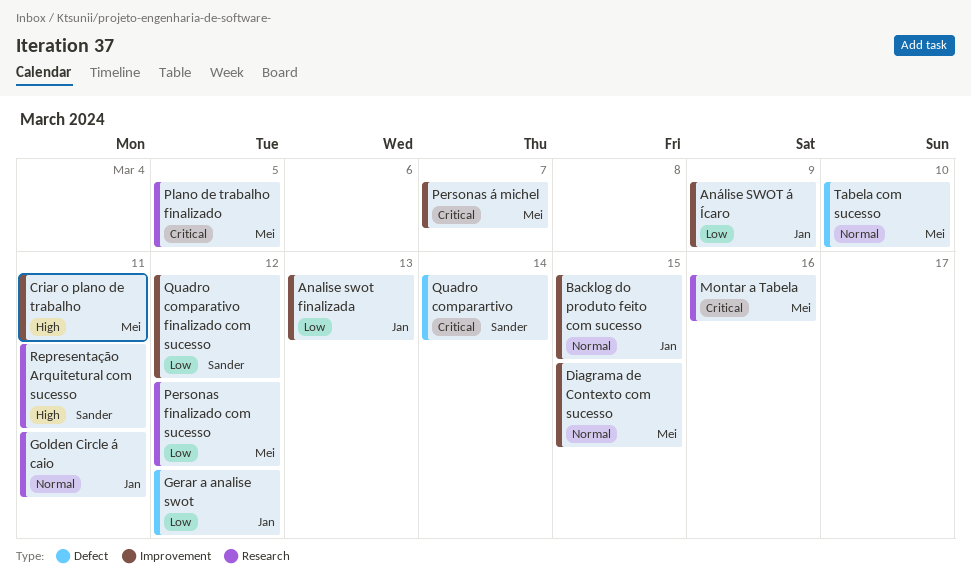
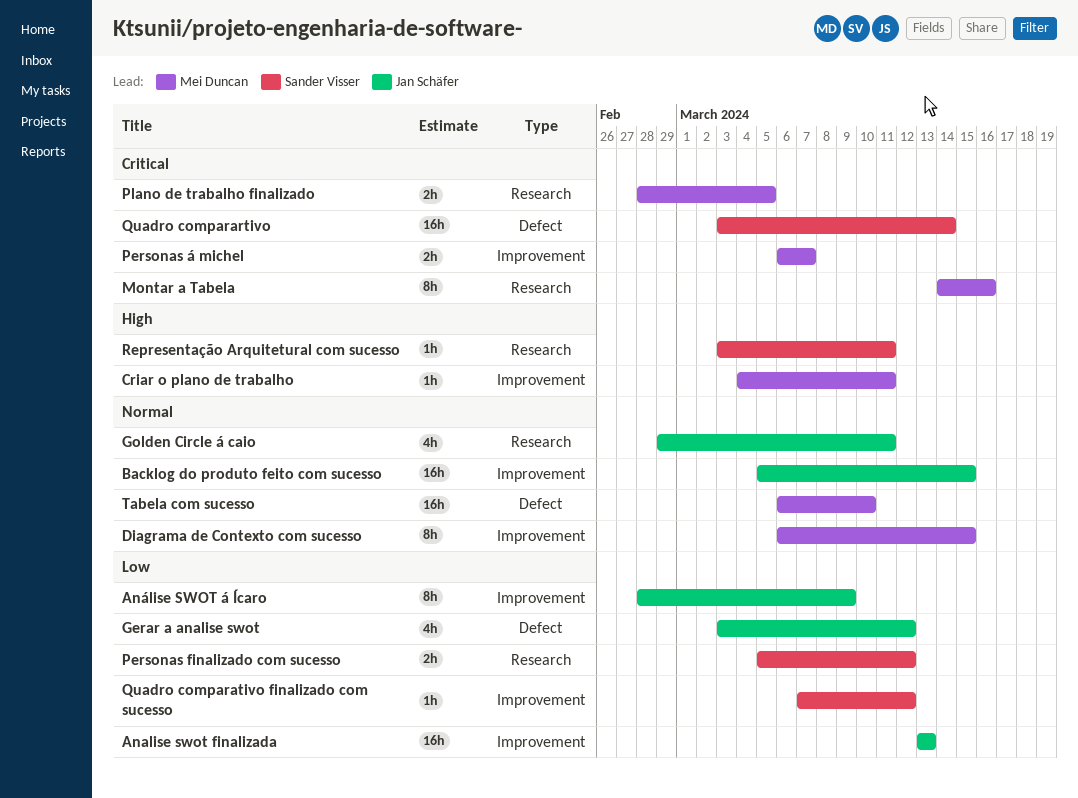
Personas finalizado com sucesso, owner: Mei Duncan -> Sander Visser

